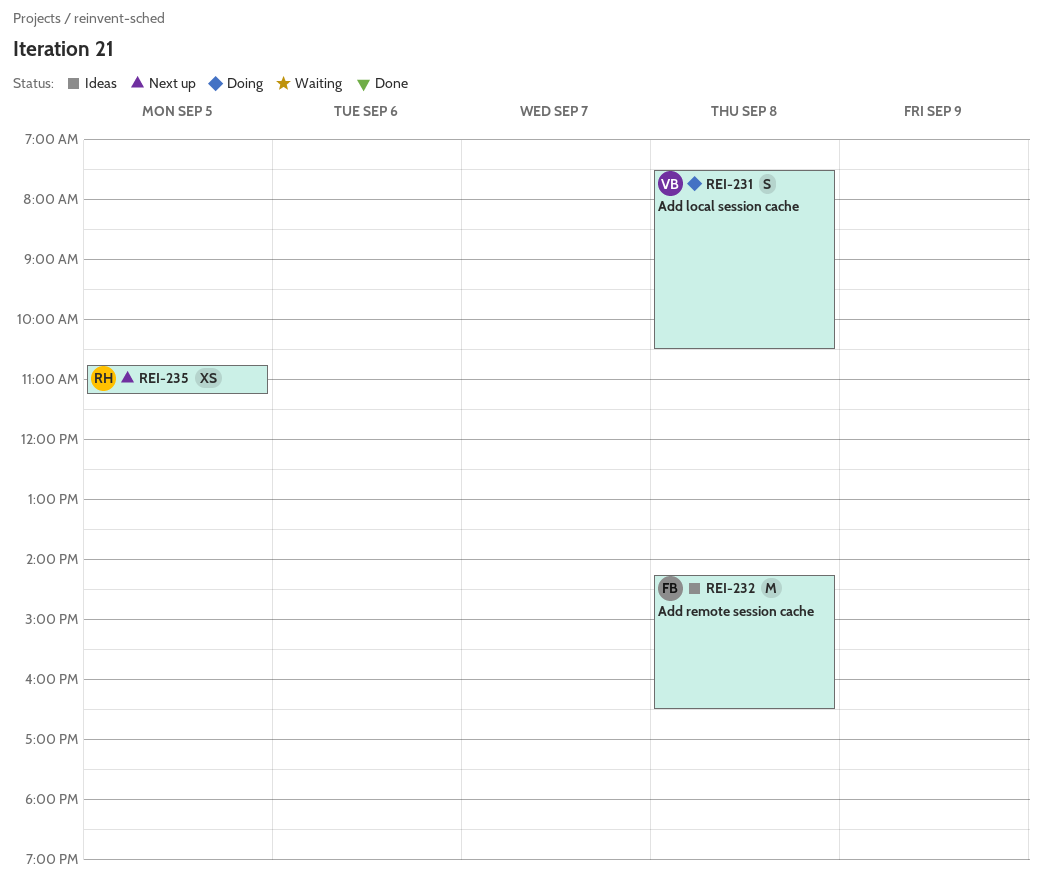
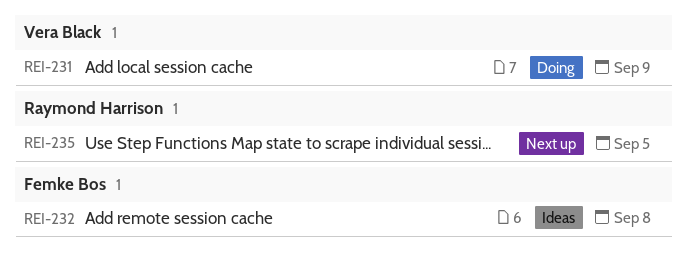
REI-231, day: Sep 8 -> Sep 9

